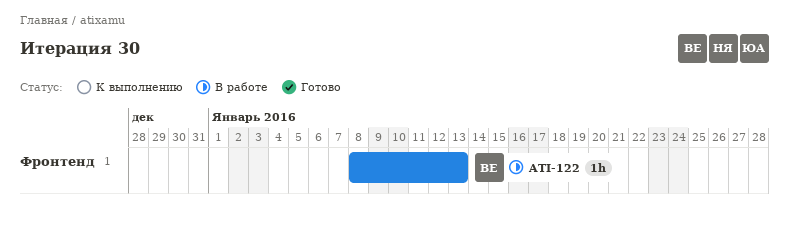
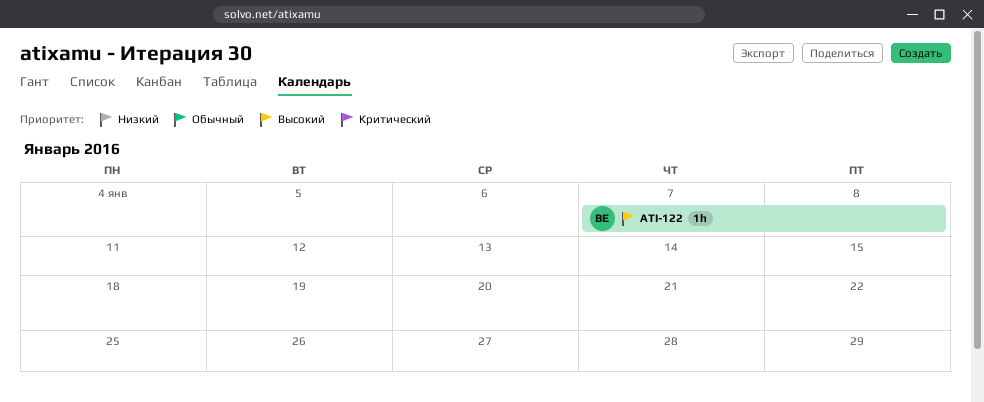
ATI-122, start: Jan 8 -> Jan 7
ATI-122, due: Jan 13 -> Jan 8

